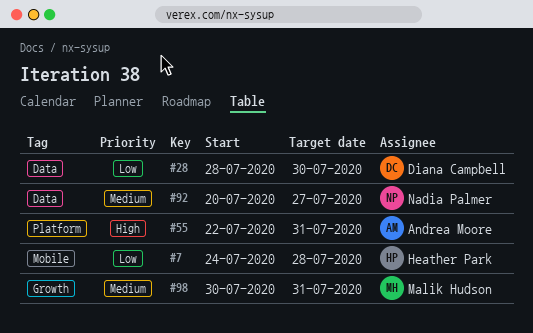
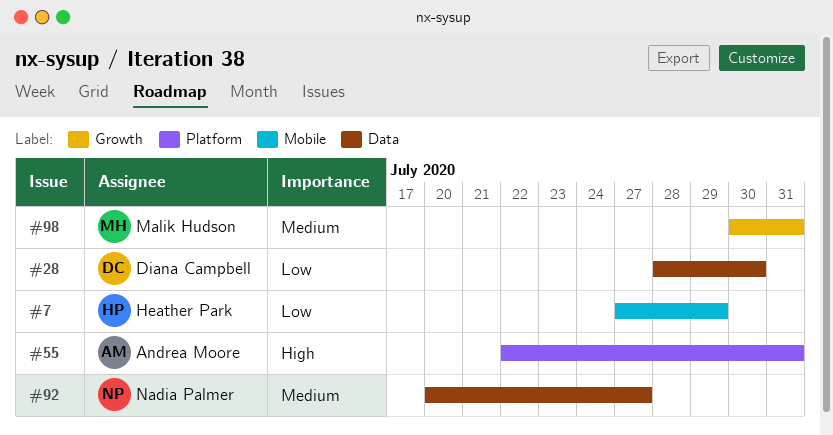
#7, start: Jul 24 -> Jul 27
#7, due: Jul 28 -> Jul 29

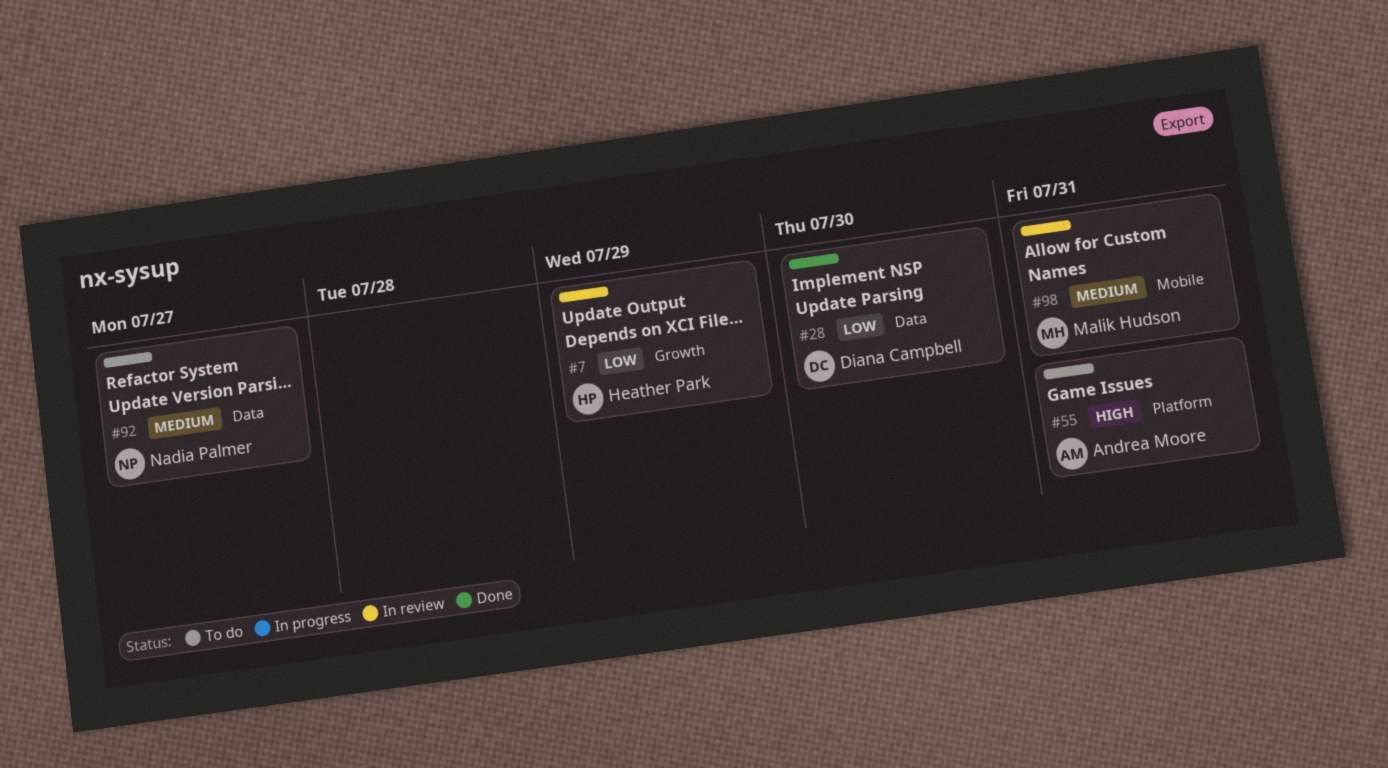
#7, label: Mobile -> Growth
#98, label: Growth -> Mobile

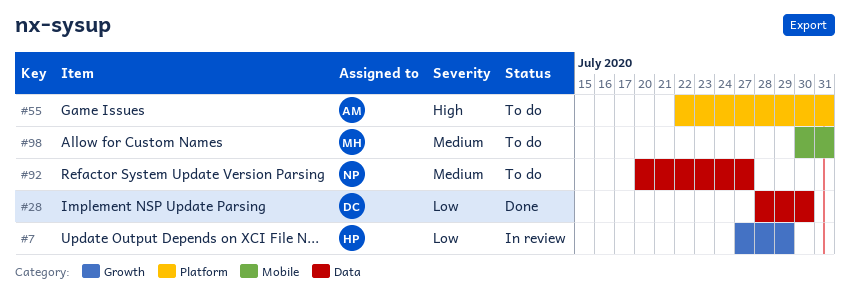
#98, status: In review -> To do

